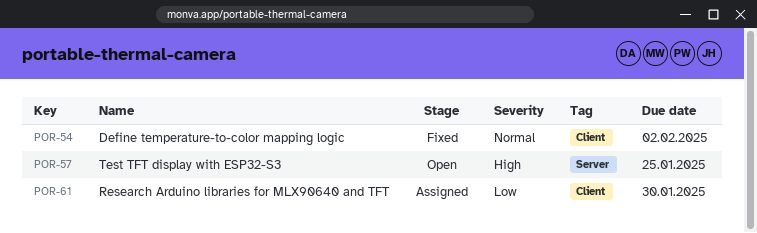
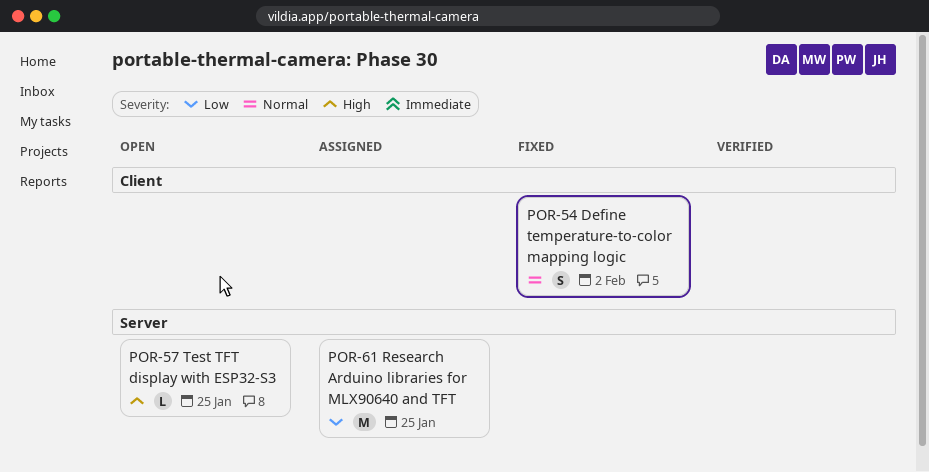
POR-61, label: Client -> Server
POR-61, due: Jan 30 -> Jan 25

